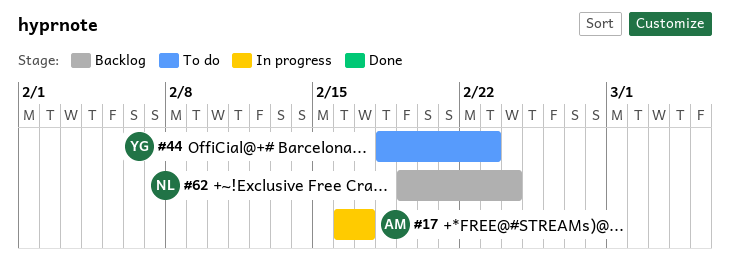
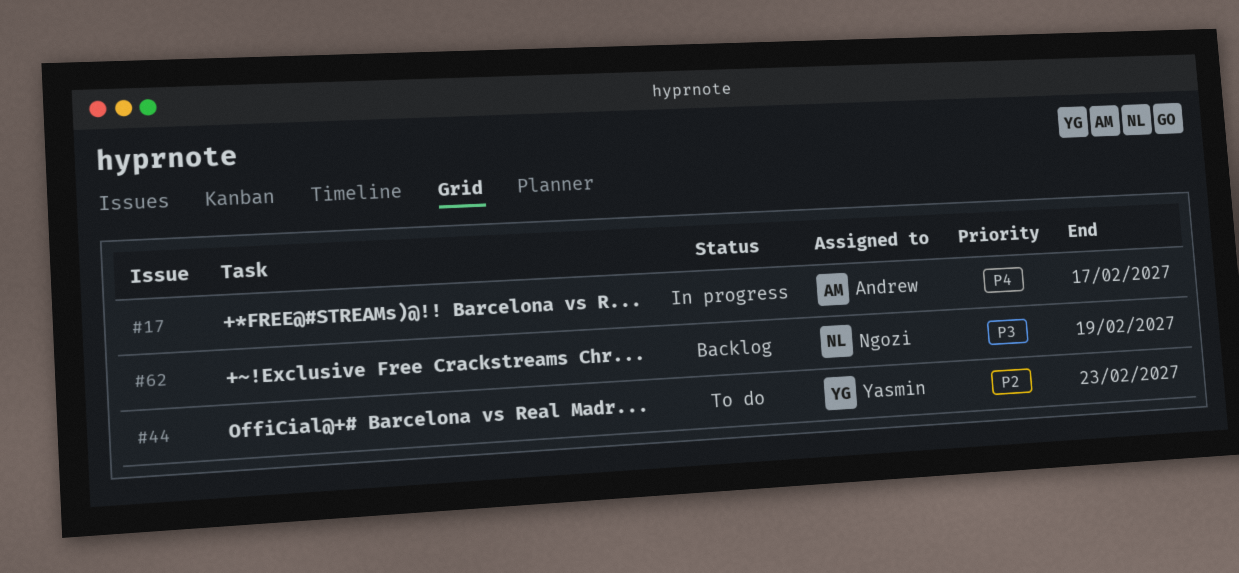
#62, due: Feb 24 -> Feb 19

